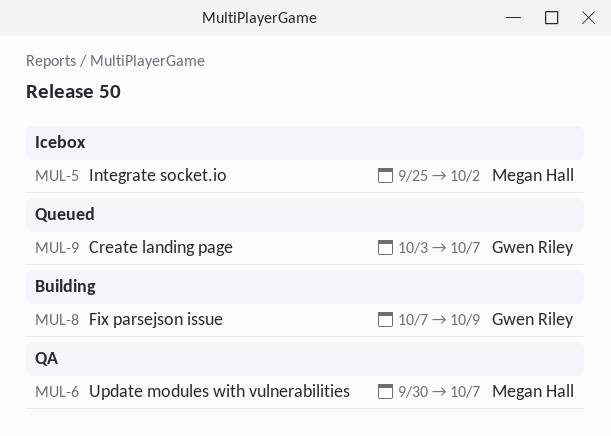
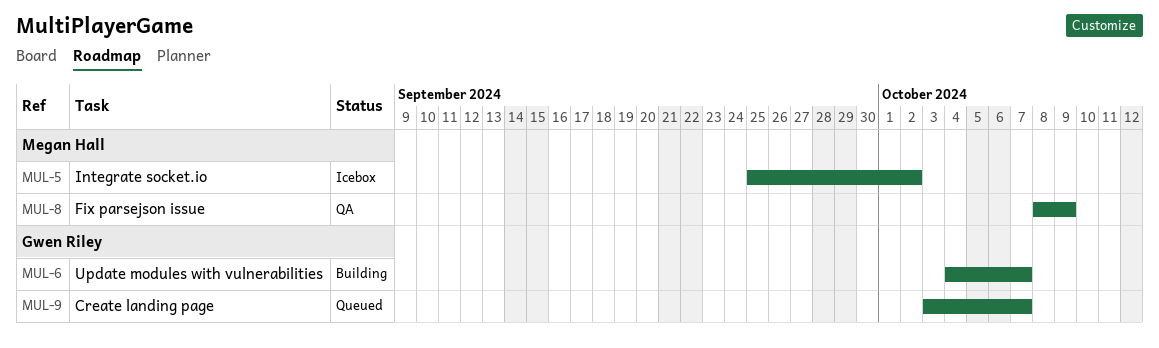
MUL-6, status: QA -> Building
MUL-6, owner: Megan Hall -> Gwen Riley
MUL-6, start: Sep 30 -> Oct 4
MUL-8, status: Building -> QA
MUL-8, owner: Gwen Riley -> Megan Hall
MUL-8, start: Oct 7 -> Oct 8

